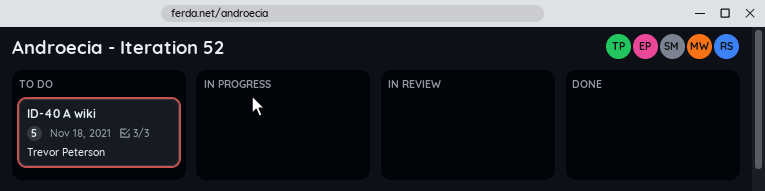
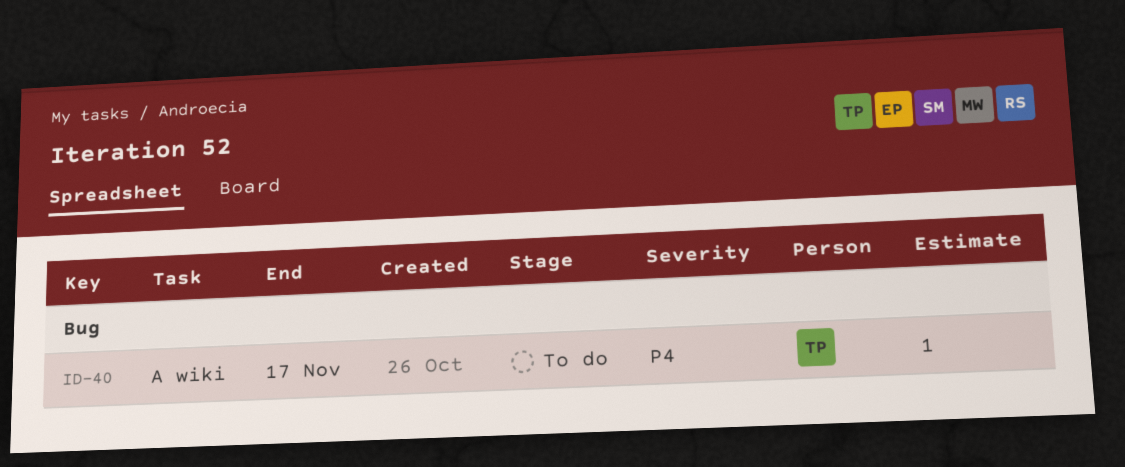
ID-40, estimate: 5 -> 1
ID-40, due: Nov 18 -> Nov 17

